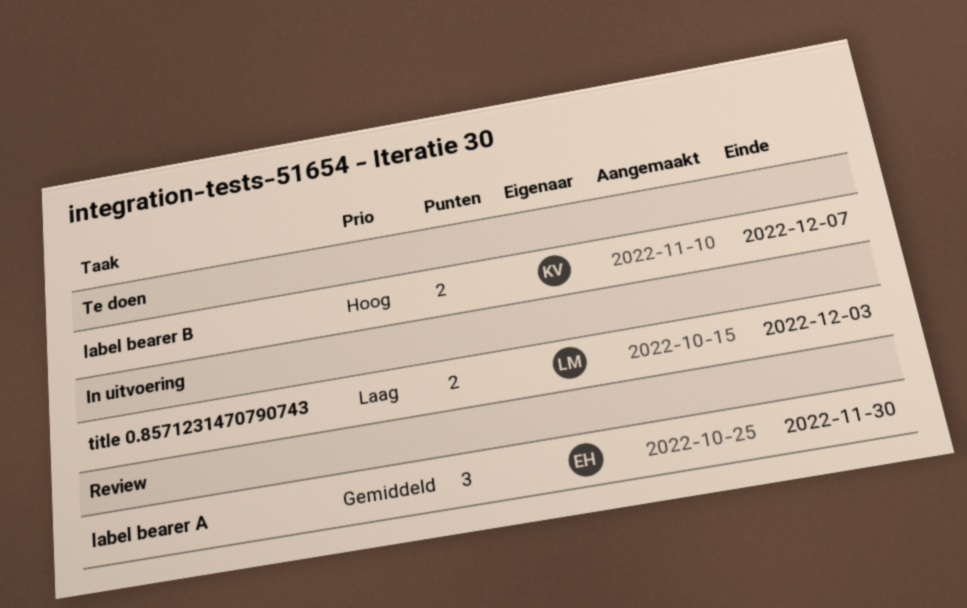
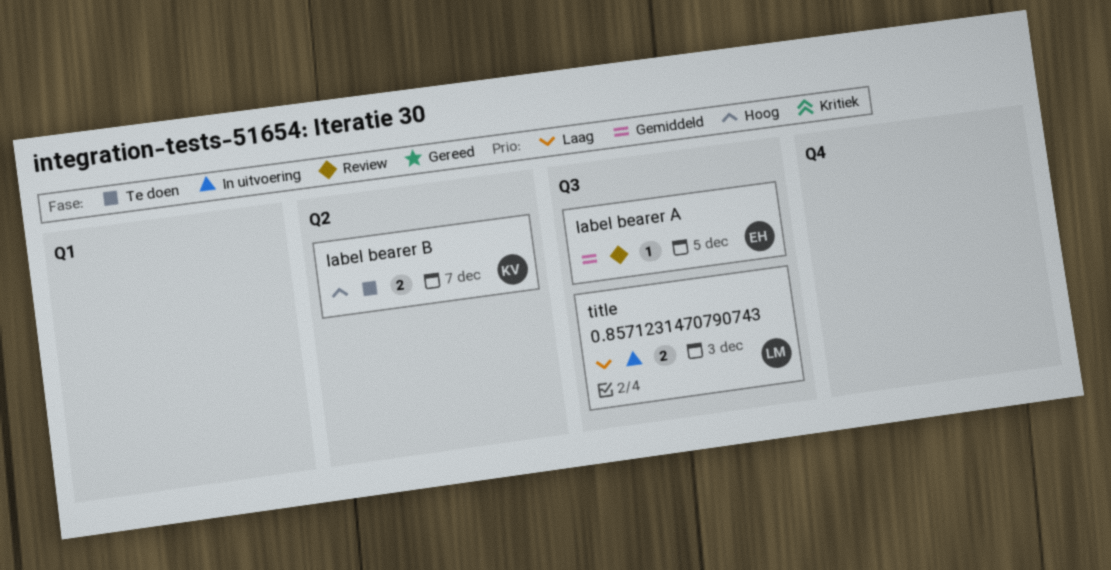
label bearer A, estimate: 3 -> 1
label bearer A, due: Nov 30 -> Dec 5

